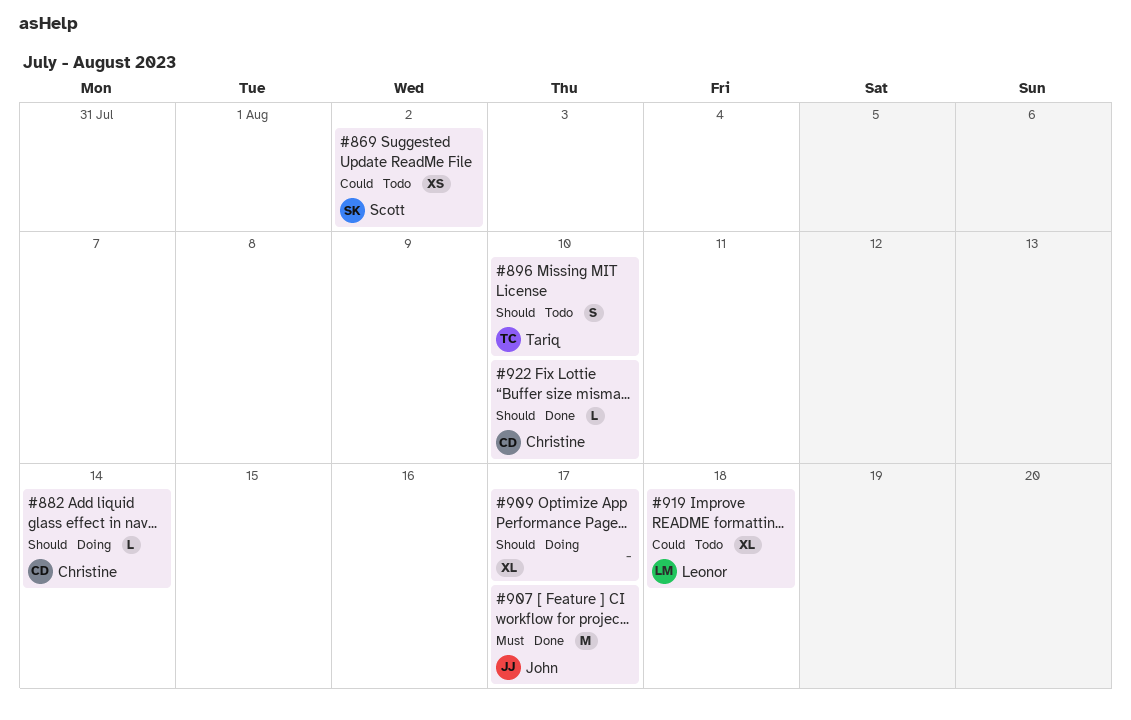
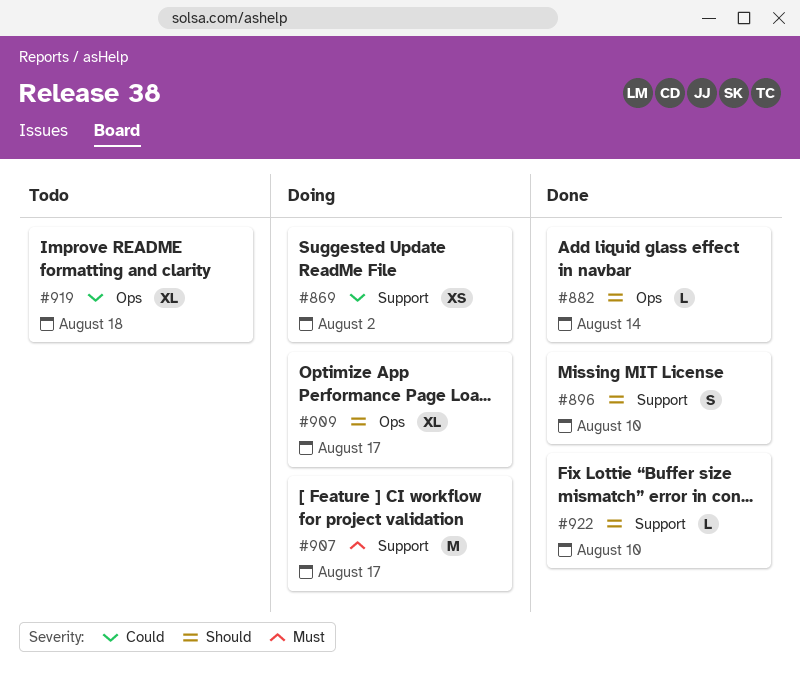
#869, status: Todo -> Doing
#882, status: Doing -> Done
#896, status: Todo -> Done
#907, status: Done -> Doing

